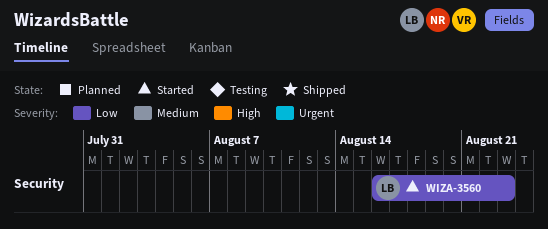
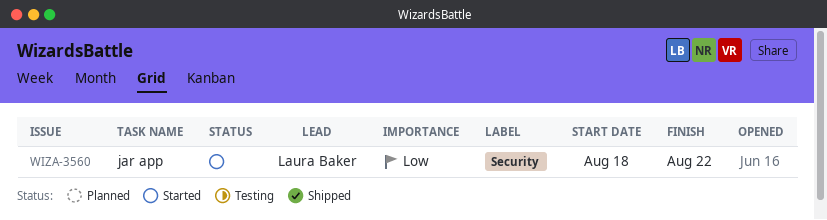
WIZA-3560, start: Aug 16 -> Aug 18
WIZA-3560, due: Aug 23 -> Aug 22

